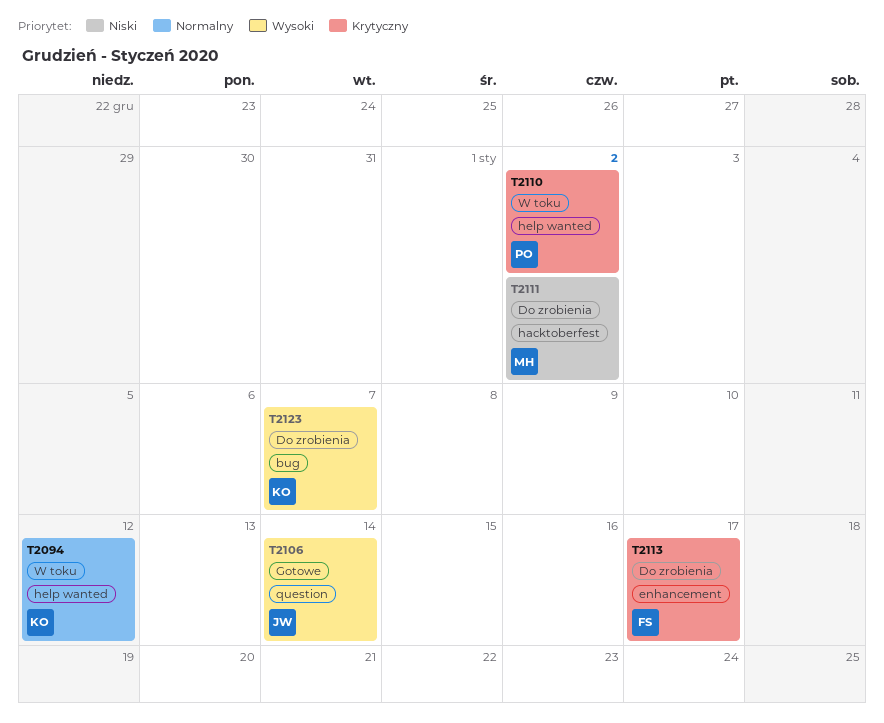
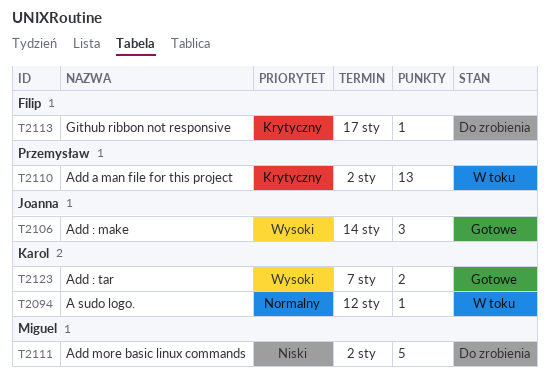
T2123, status: Do zrobienia -> Gotowe

